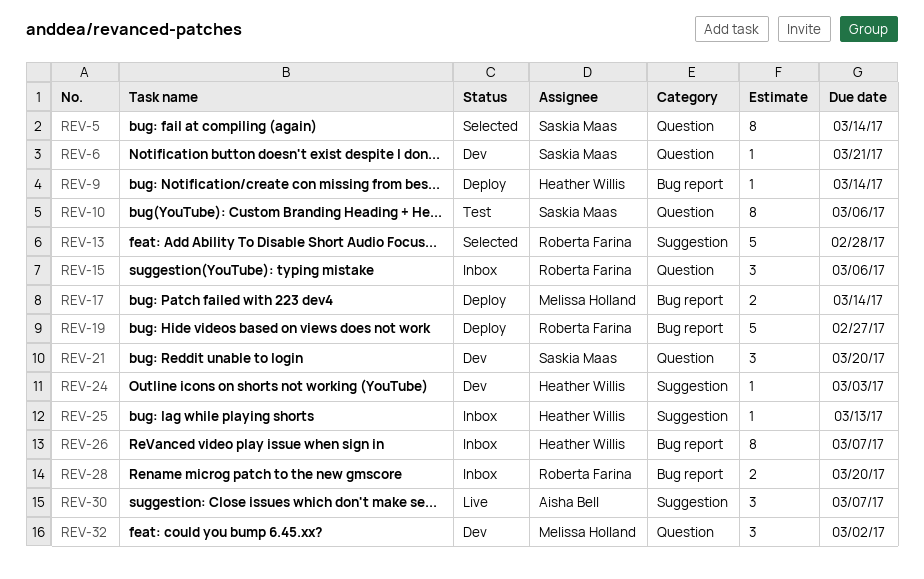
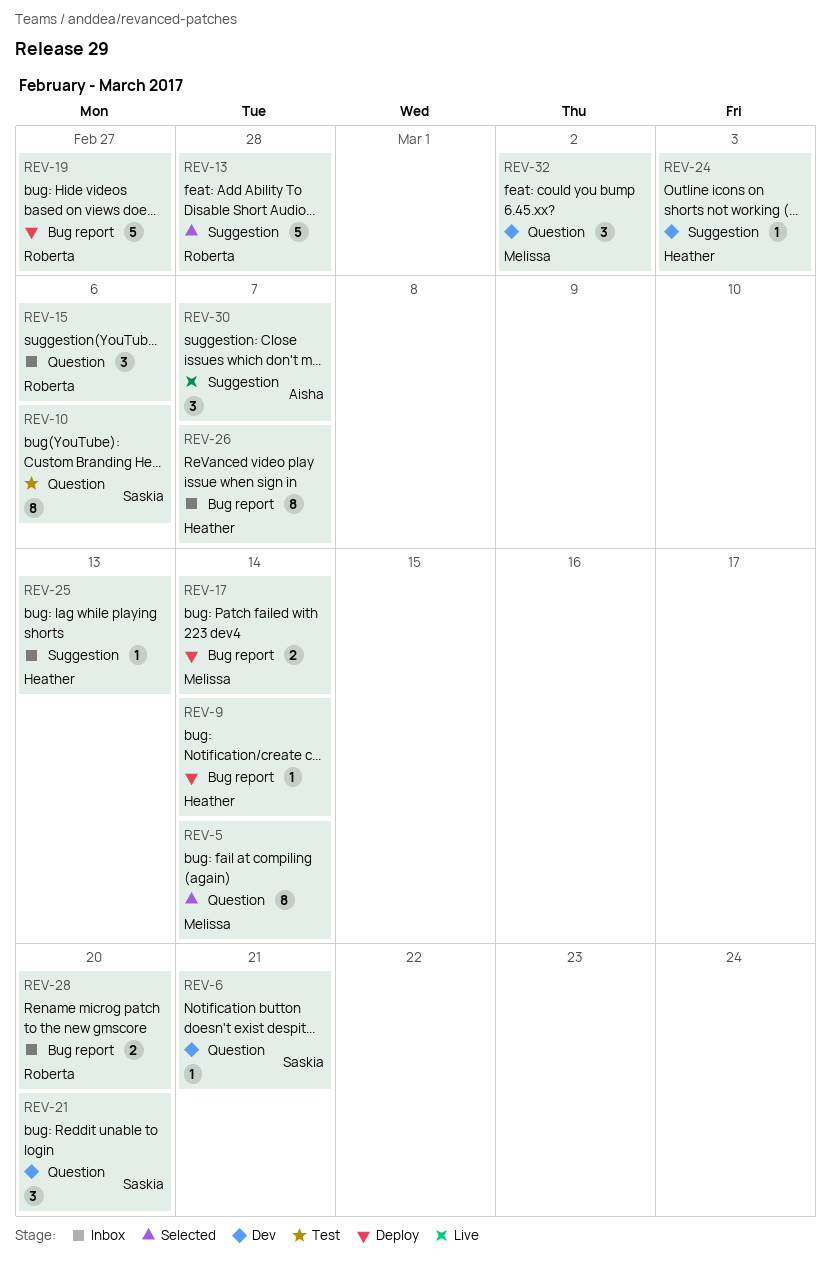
REV-5, owner: Saskia Maas -> Melissa Holland

